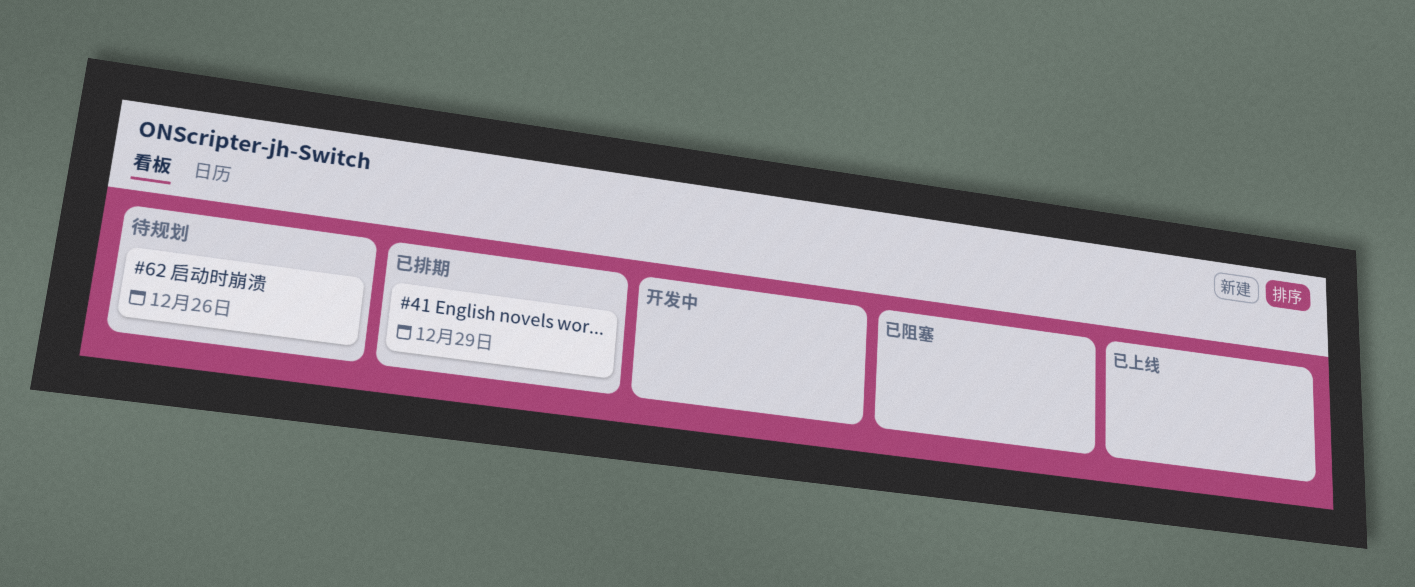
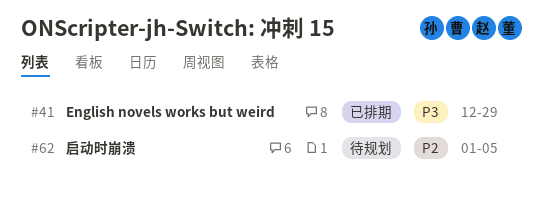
#62, due: Dec 26 -> Jan 5

